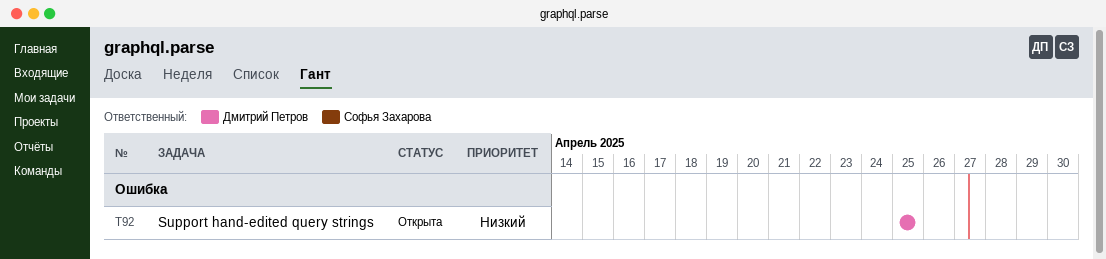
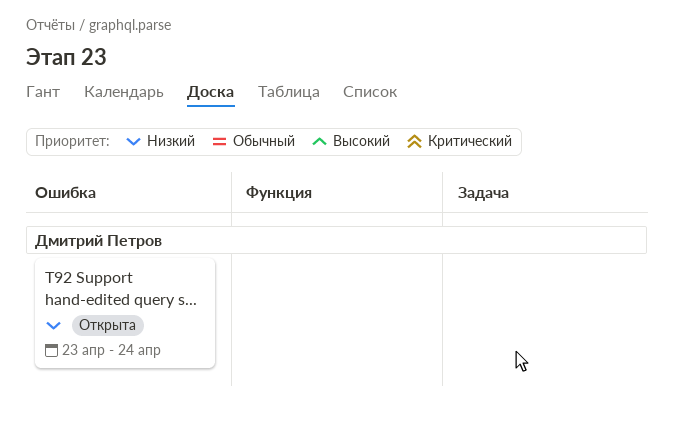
T92, start: Apr 25 -> Apr 23
T92, due: Apr 25 -> Apr 24

